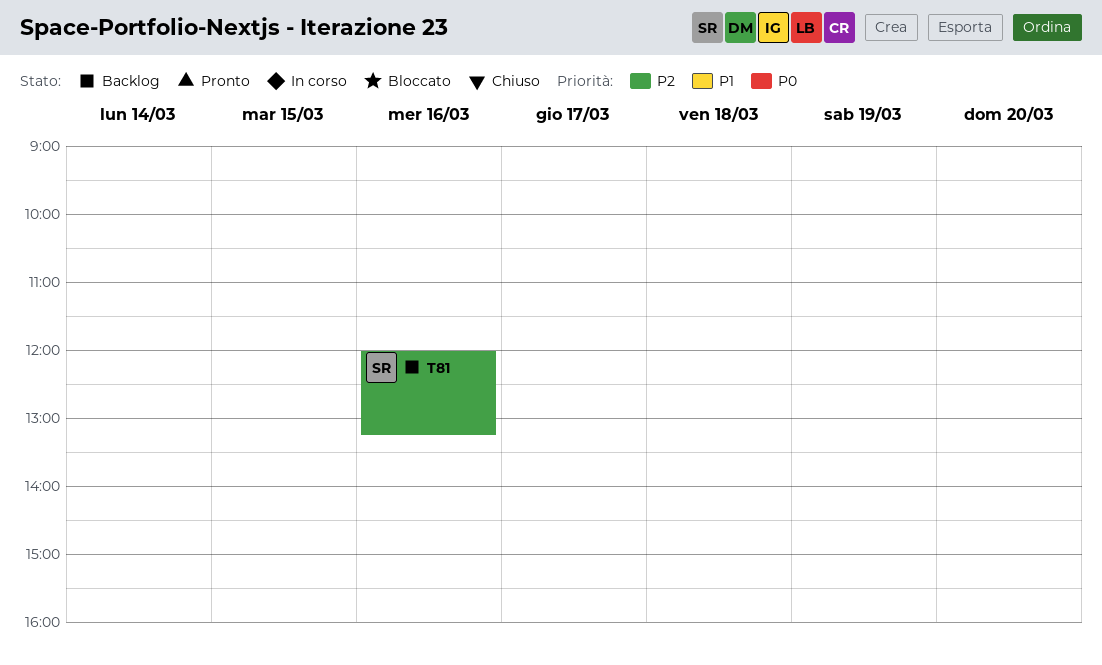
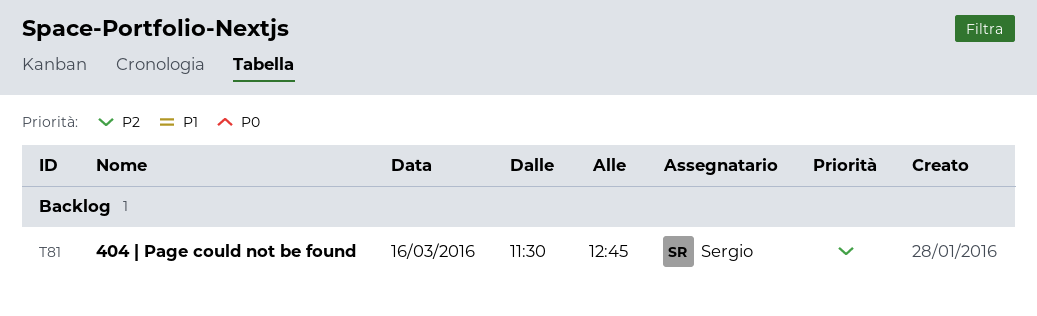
T81, begins: 12:00 -> 11:30
T81, ends: 13:15 -> 12:45

